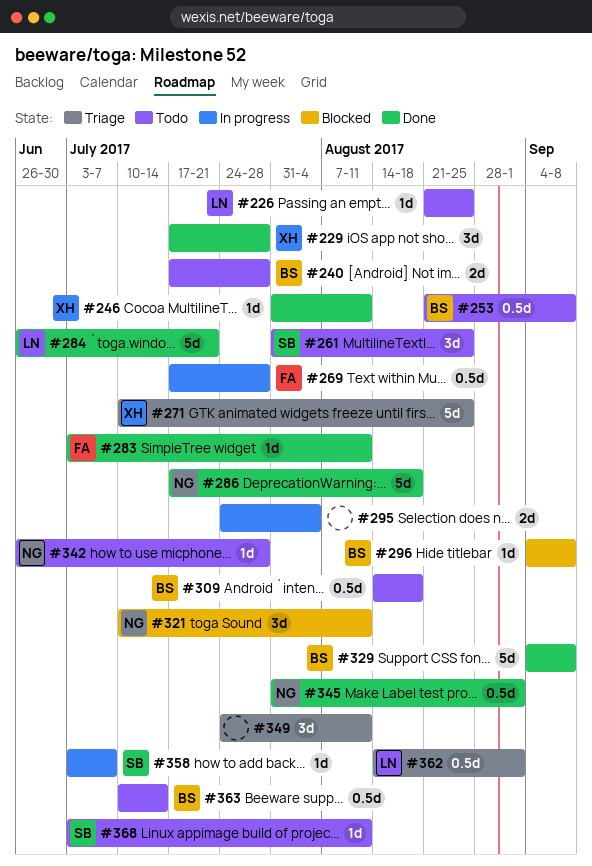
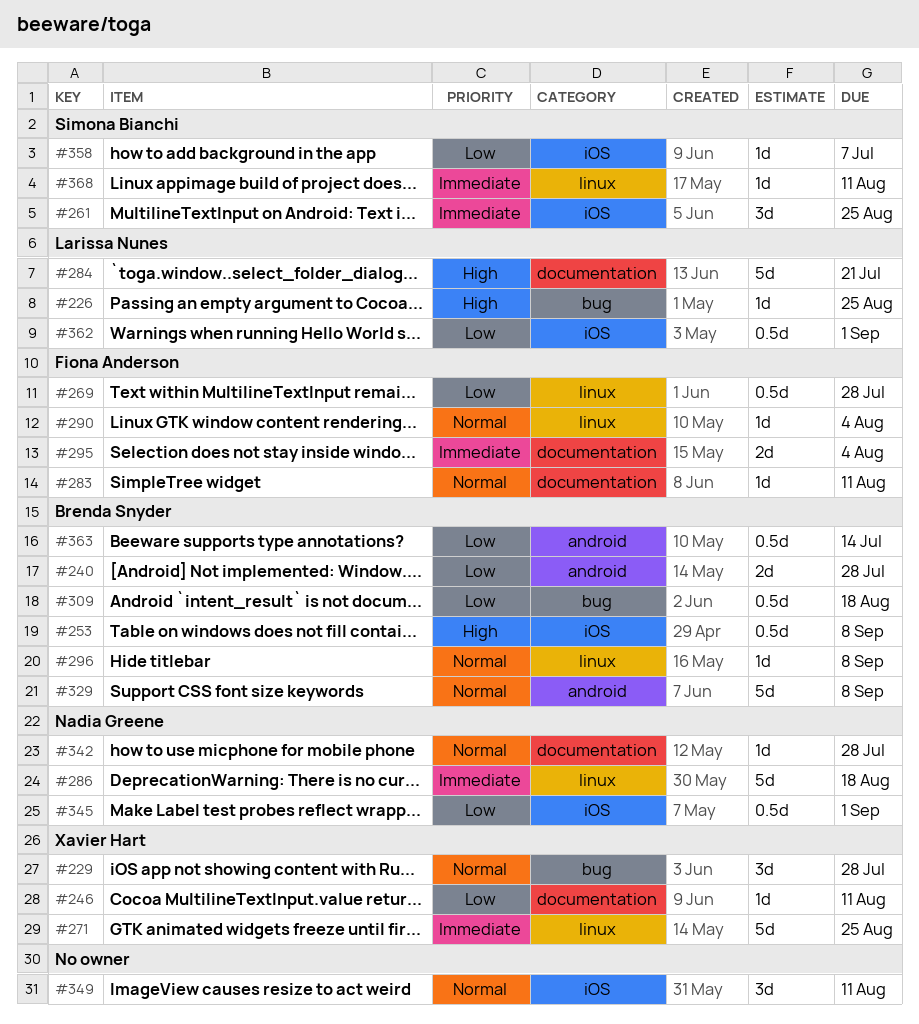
#290: none -> present
#295, owner: none -> Fiona Anderson
#321: present -> none

